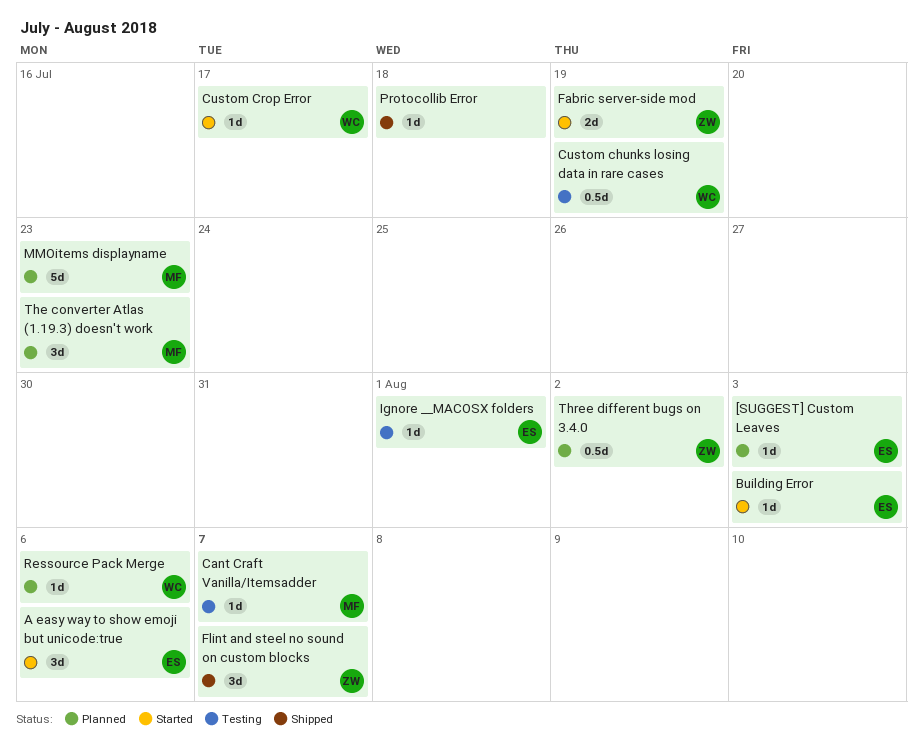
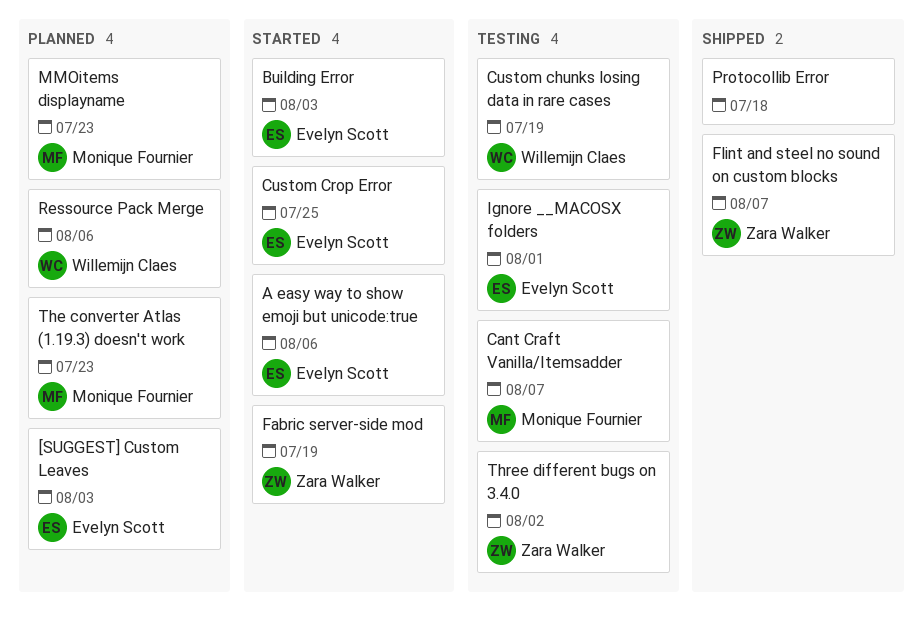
Custom Crop Error, owner: Willemijn Claes -> Evelyn Scott
Custom Crop Error, due: Jul 17 -> Jul 25
Three different bugs on 3.4.0, status: Planned -> Testing

